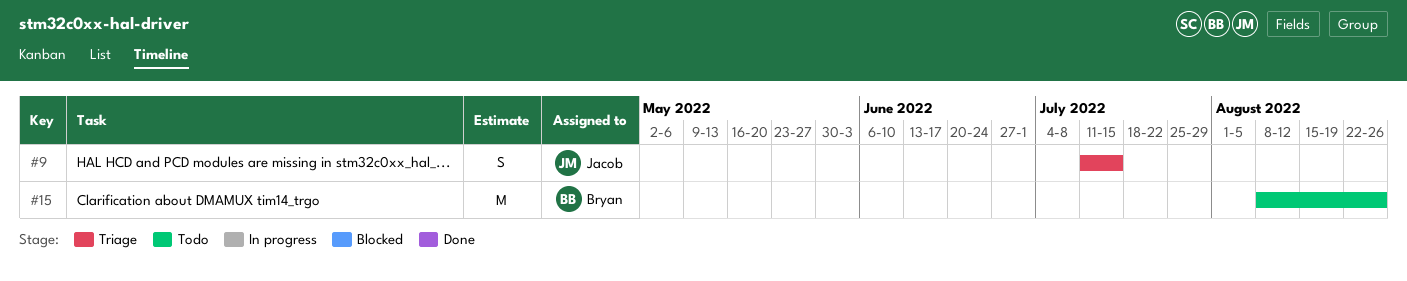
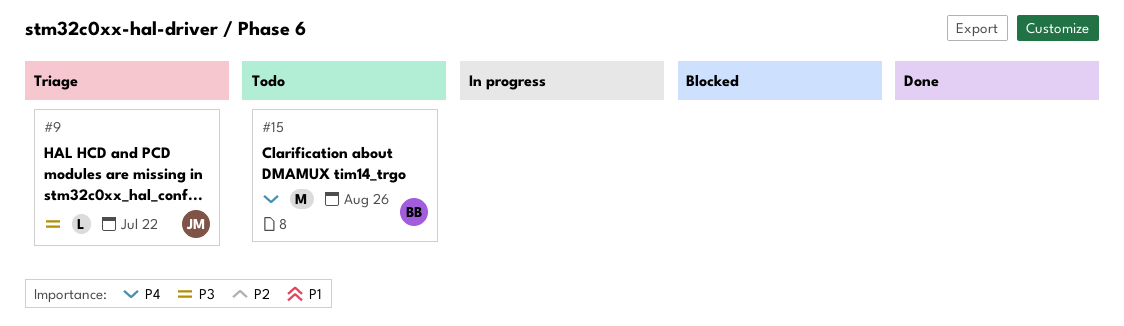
#9, estimate: S -> L
#9, due: Jul 15 -> Jul 22

